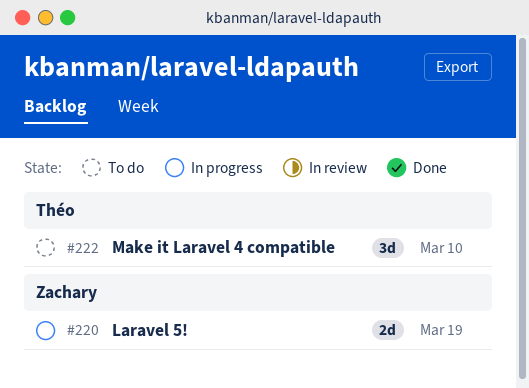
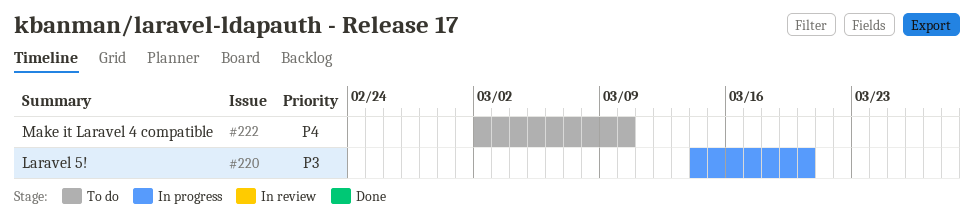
#220, due: Mar 19 -> Mar 20

